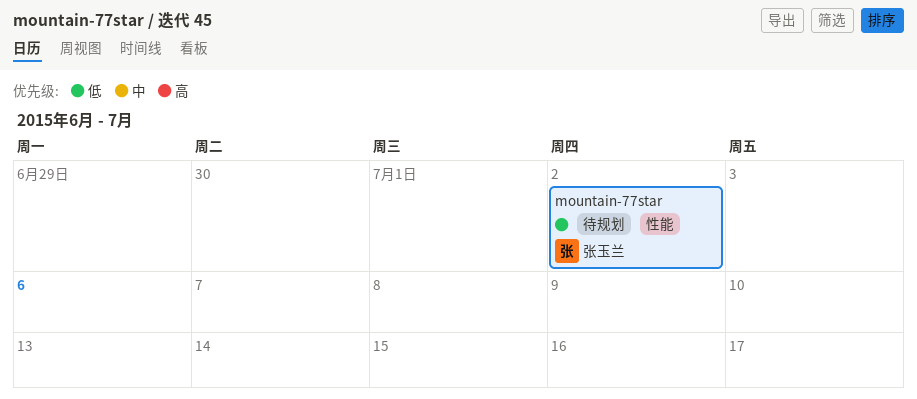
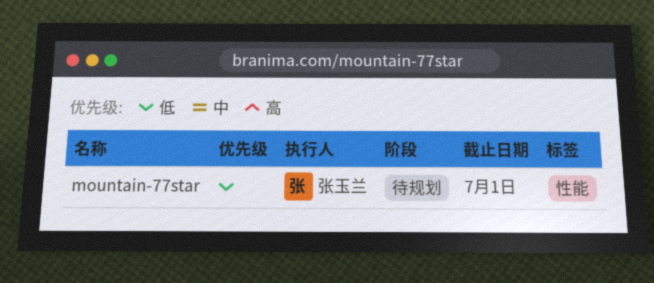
mountain-77star, due: Jul 2 -> Jul 1

